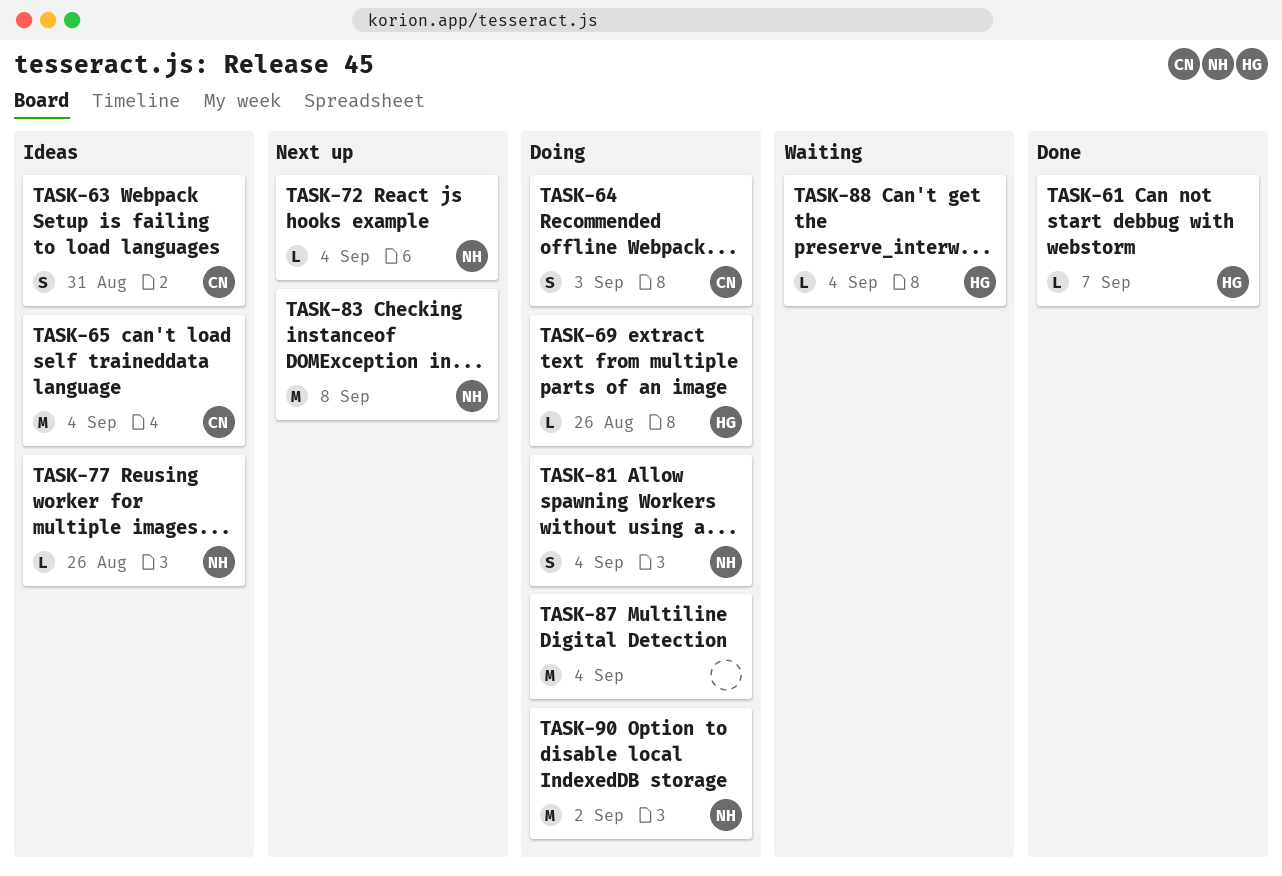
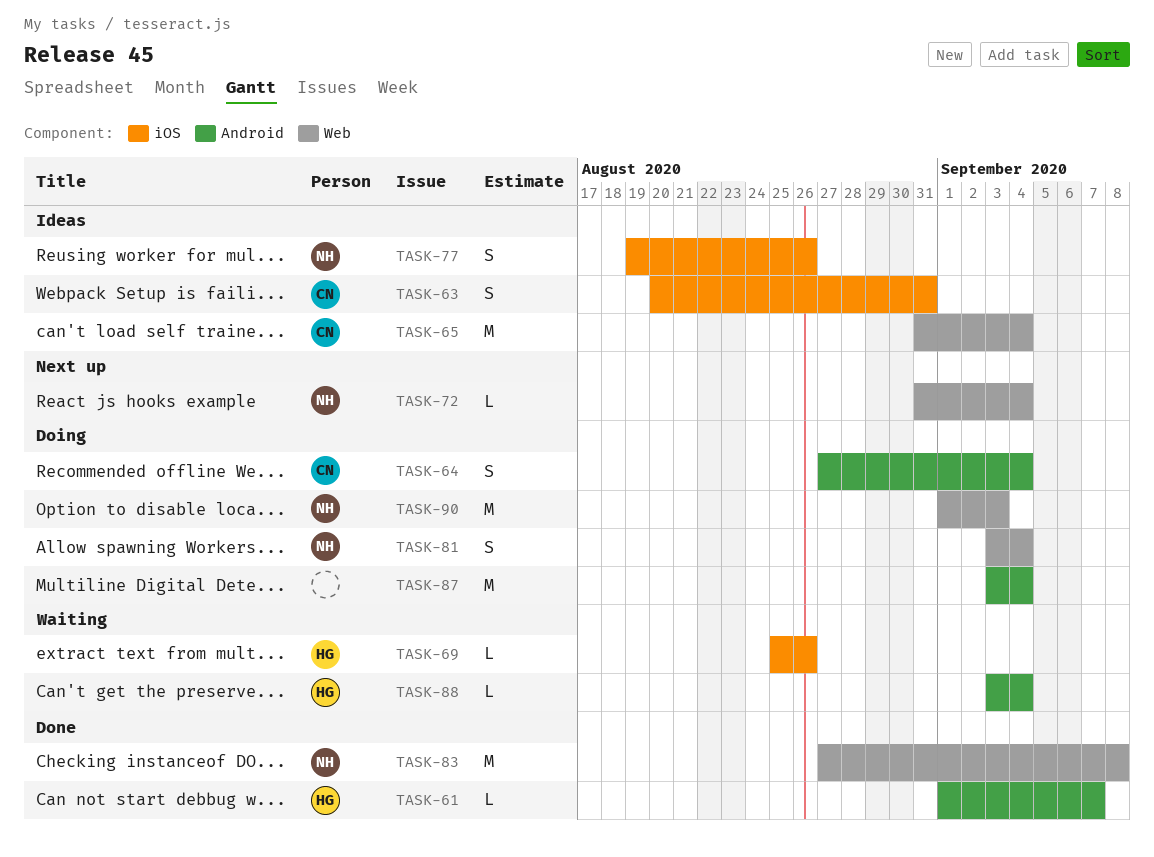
TASK-64, due: Sep 3 -> Sep 4
TASK-69, status: Doing -> Waiting
TASK-77, estimate: L -> S
TASK-83, status: Next up -> Done
TASK-90, due: Sep 2 -> Sep 3

